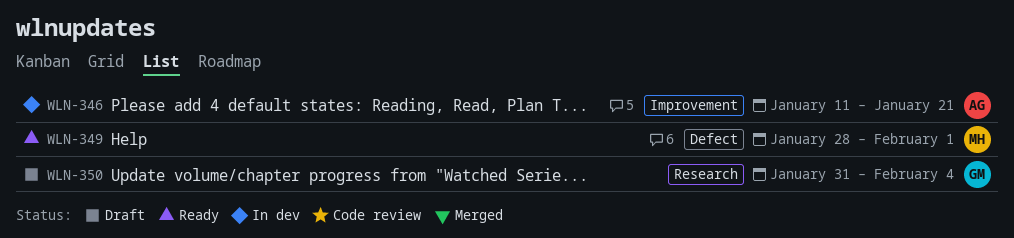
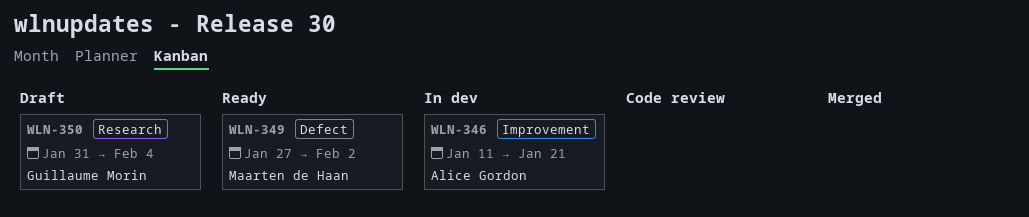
WLN-349, start: Jan 28 -> Jan 27
WLN-349, due: Feb 1 -> Feb 2

